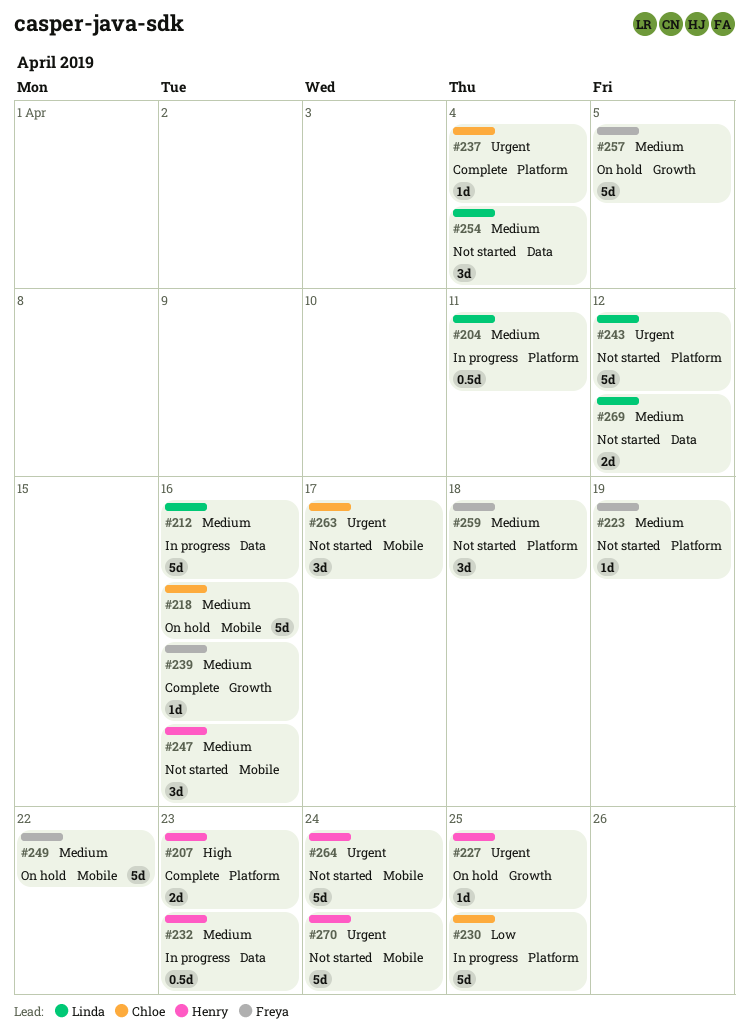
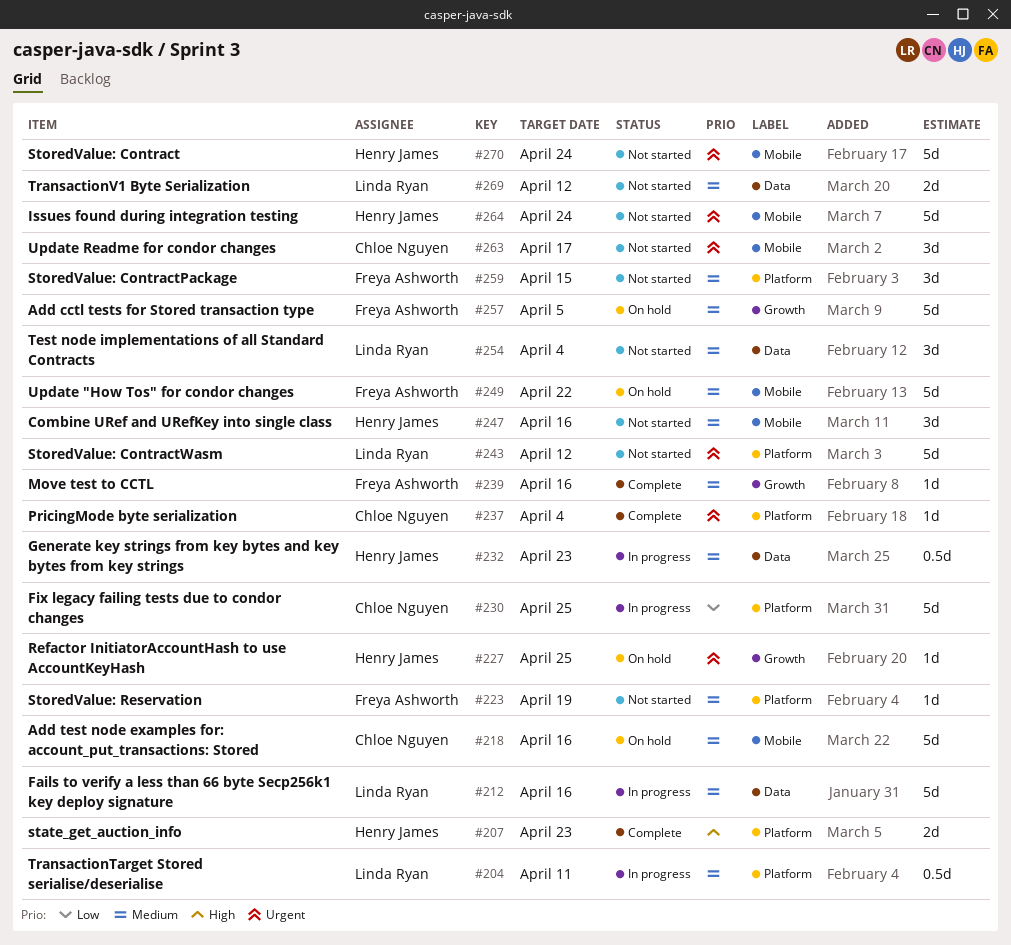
#259, due: Apr 18 -> Apr 15

